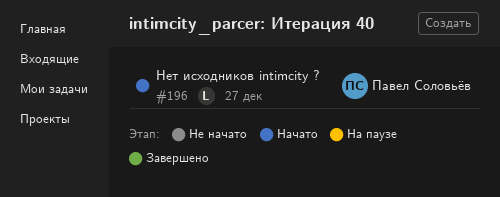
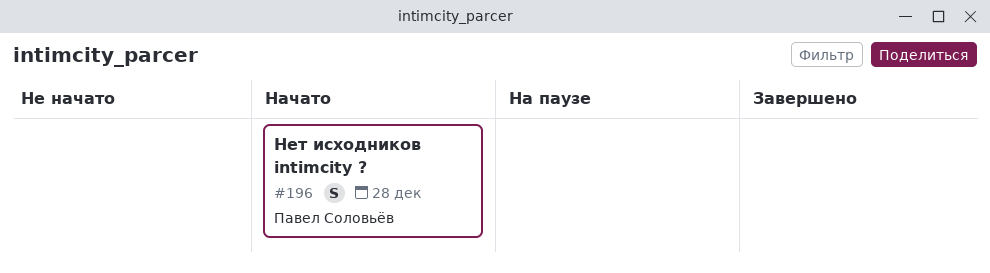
#196, estimate: L -> S
#196, due: Dec 27 -> Dec 28

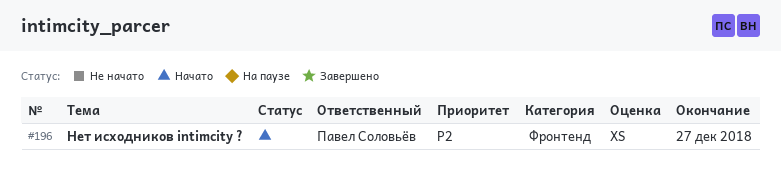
#196, estimate: S -> XS
#196, due: Dec 28 -> Dec 27

